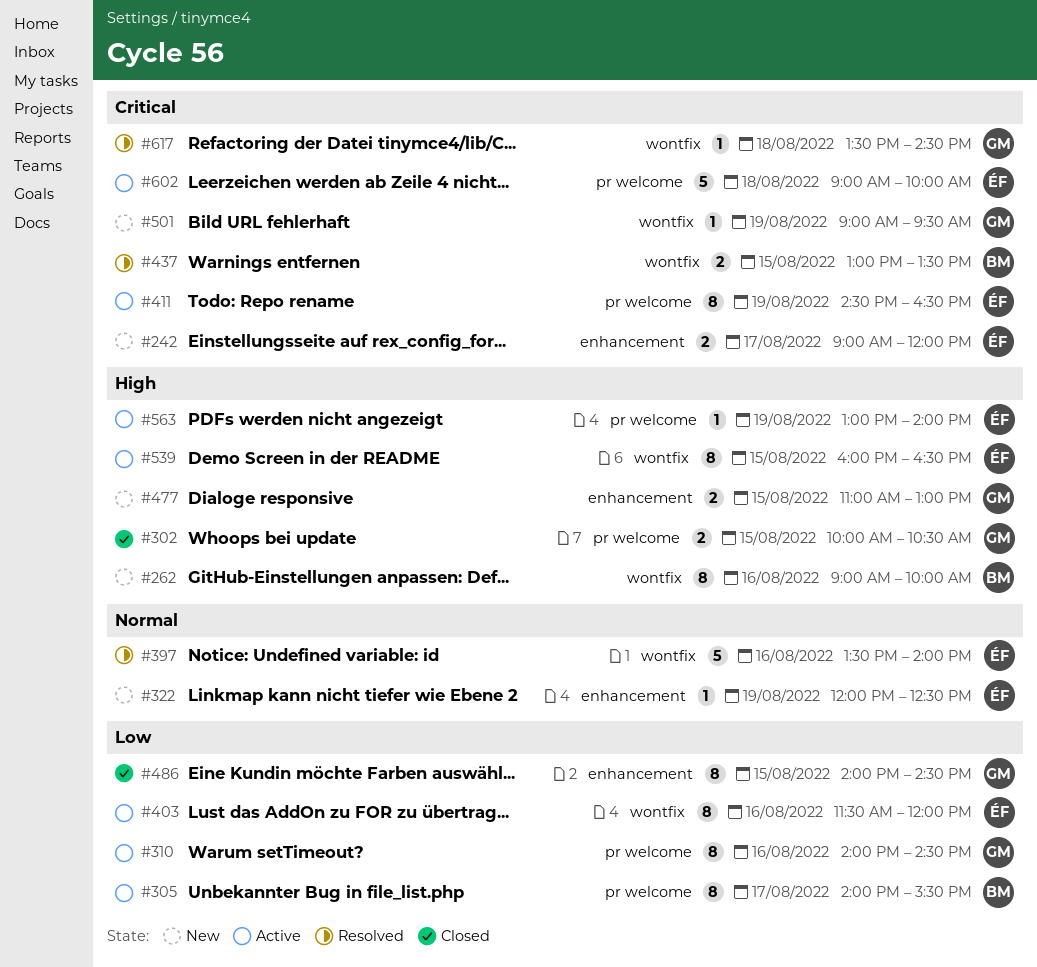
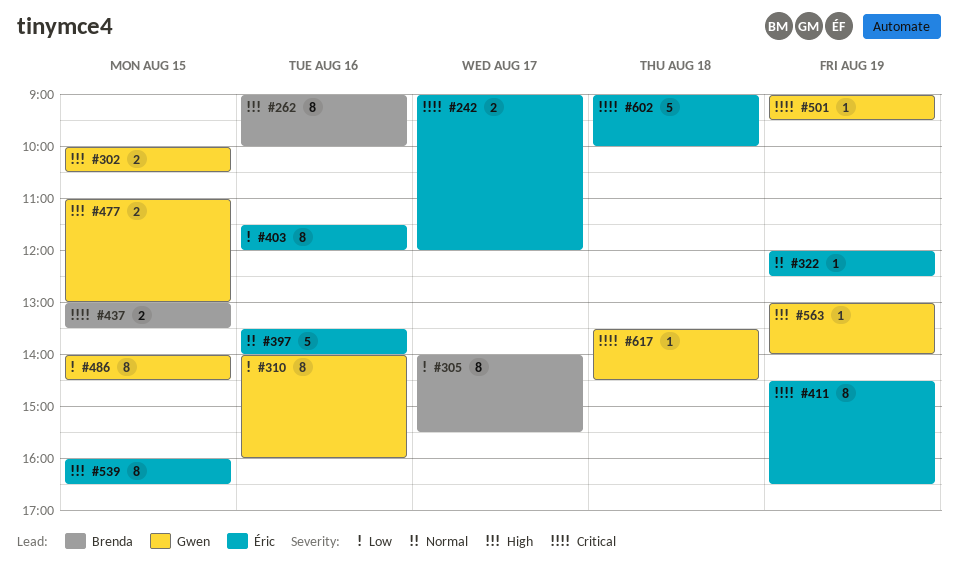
#310, ends: 14:30 -> 16:00
#563, owner: Éric -> Gwen

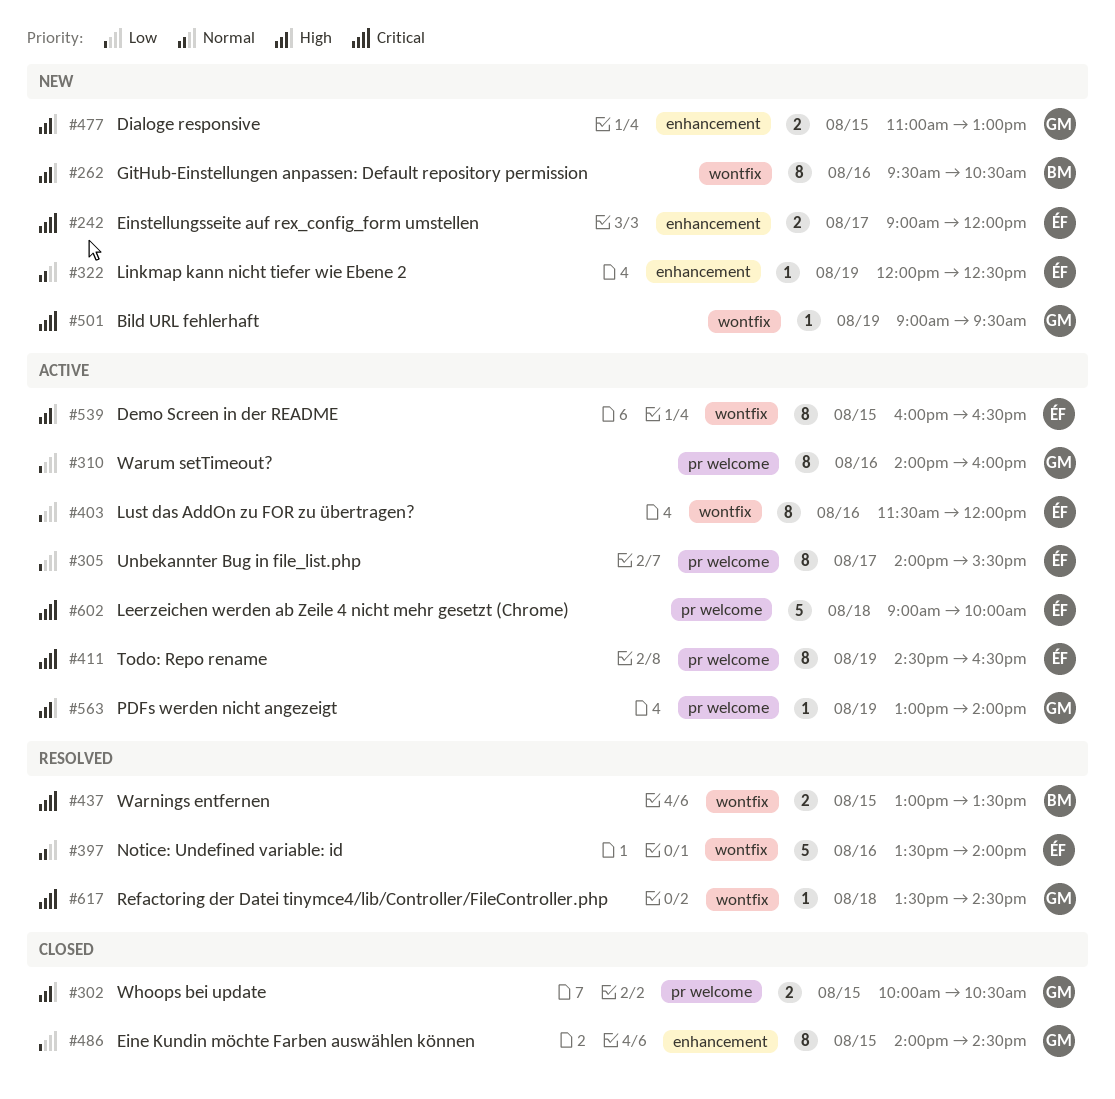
#262, begins: 09:00 -> 09:30
#262, ends: 10:00 -> 10:30
#305, owner: Brenda -> Éric

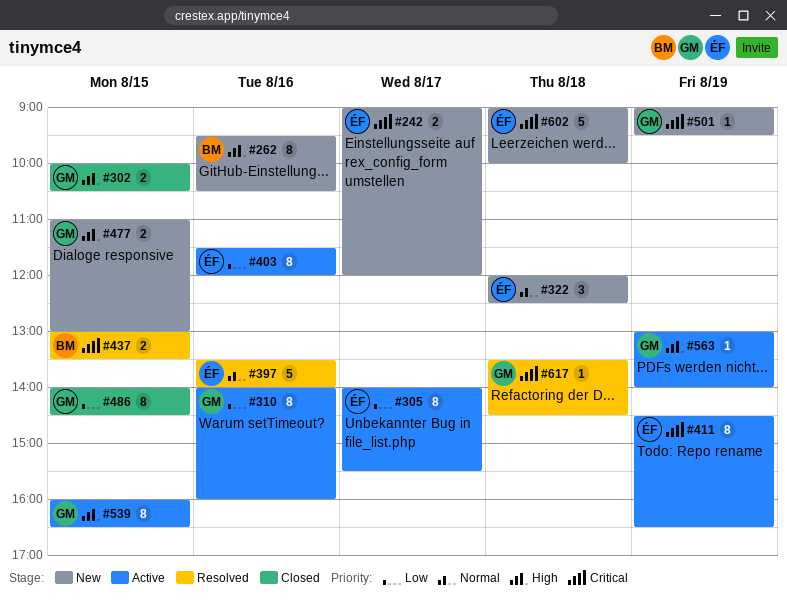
#322, estimate: 1 -> 3
#322, day: Aug 19 -> Aug 18
#539, owner: ÉF -> GM
#602, status: Active -> New

